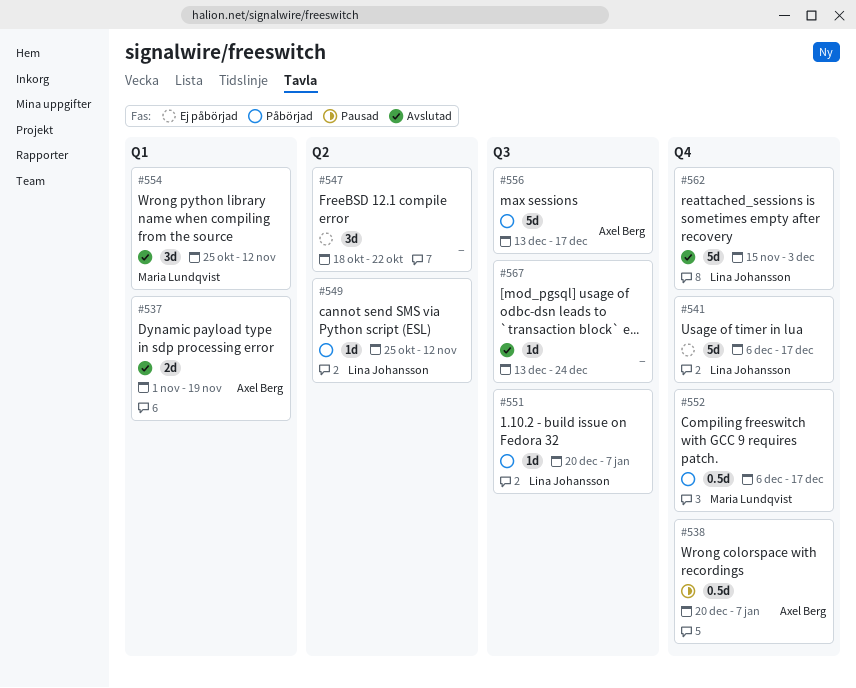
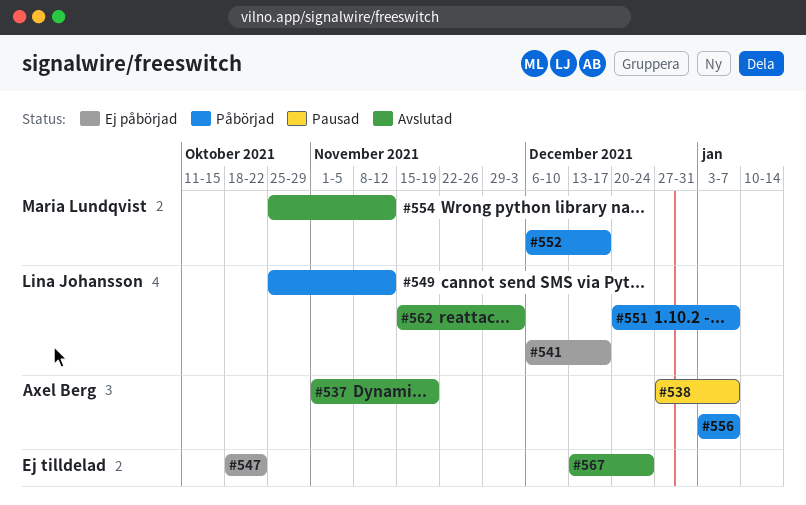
#538, start: Dec 20 -> Dec 27
#556, start: Dec 13 -> Jan 3
#556, due: Dec 17 -> Jan 7

